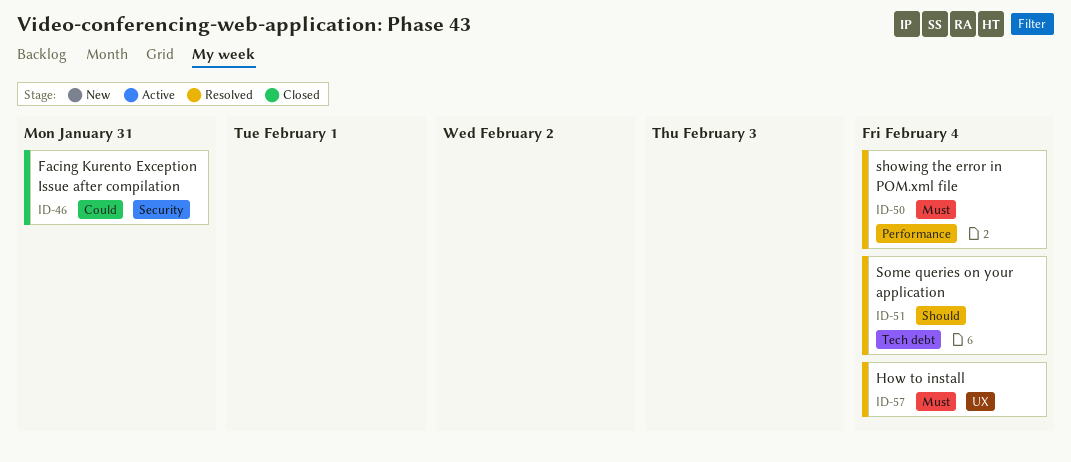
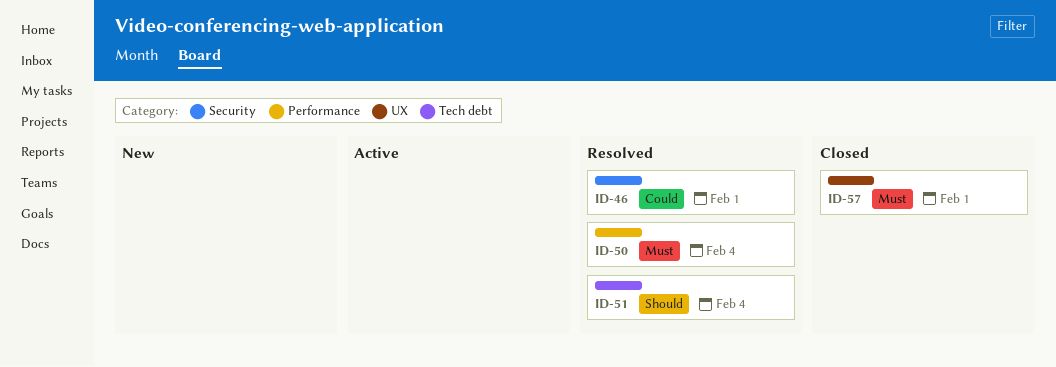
ID-46, status: Closed -> Resolved
ID-46, due: Jan 31 -> Feb 1
ID-57, status: Resolved -> Closed
ID-57, due: Feb 4 -> Feb 1

